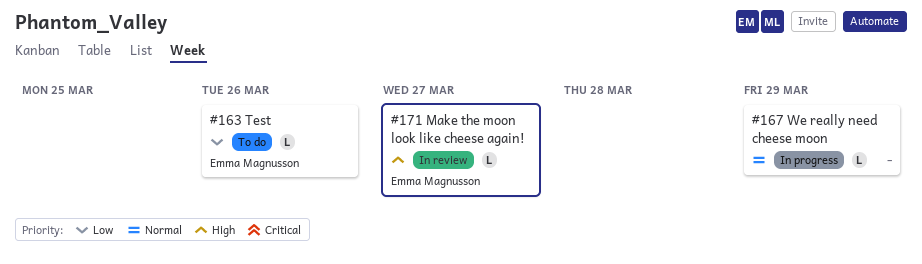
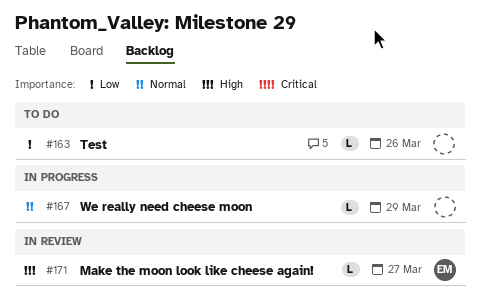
#163, owner: Emma Magnusson -> none

